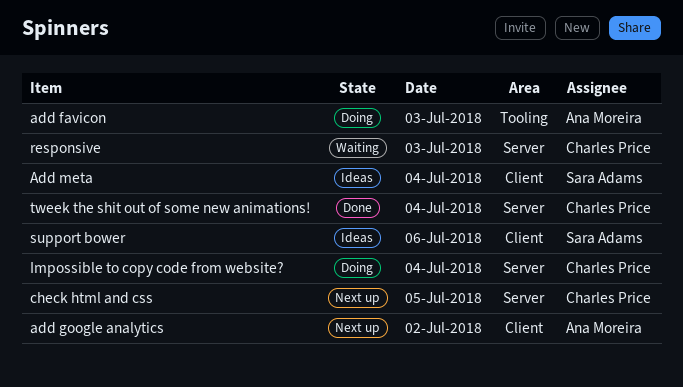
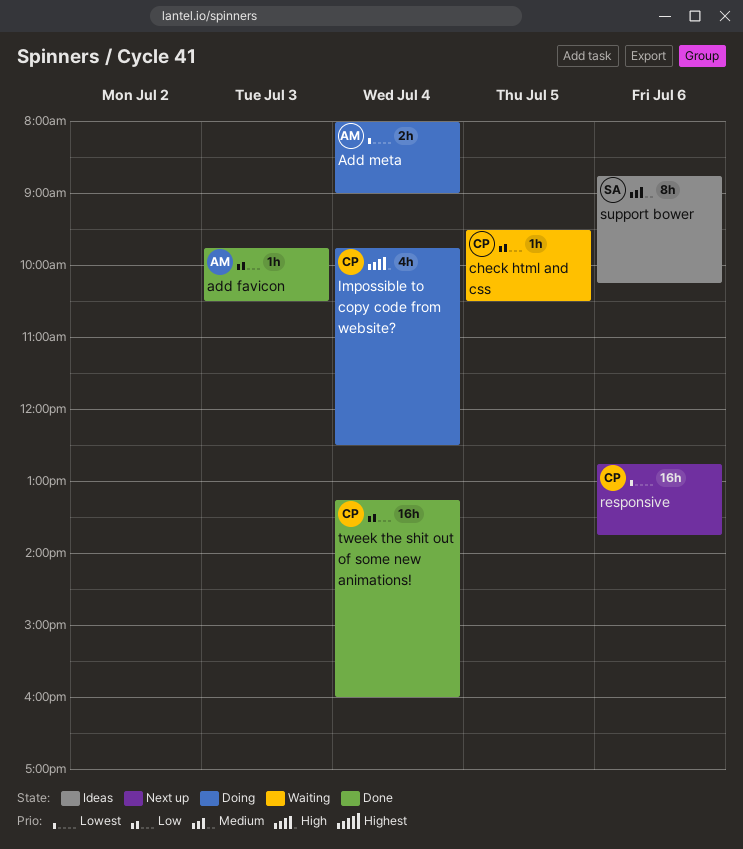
add favicon, status: Doing -> Done
add google analytics: present -> none
Add meta, status: Ideas -> Doing
Add meta, owner: Sara Adams -> Ana Moreira
check html and css, status: Next up -> Waiting
responsive, status: Waiting -> Next up
responsive, day: Jul 3 -> Jul 6

